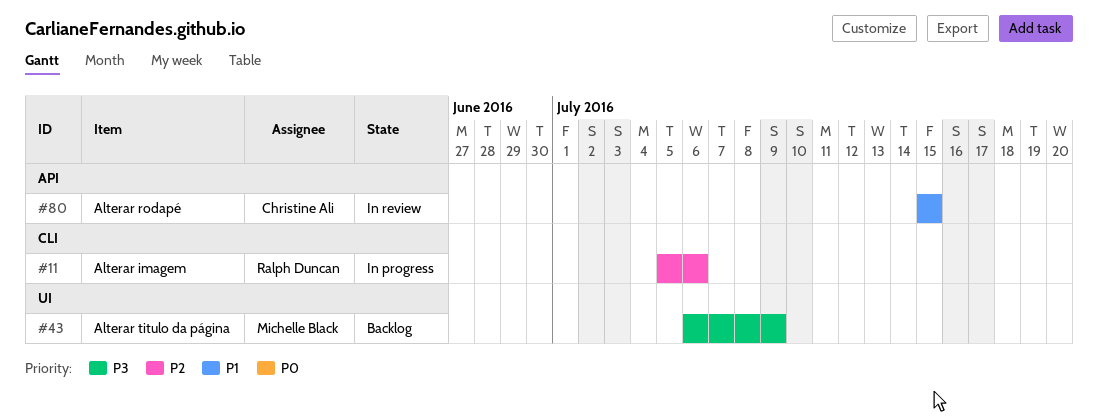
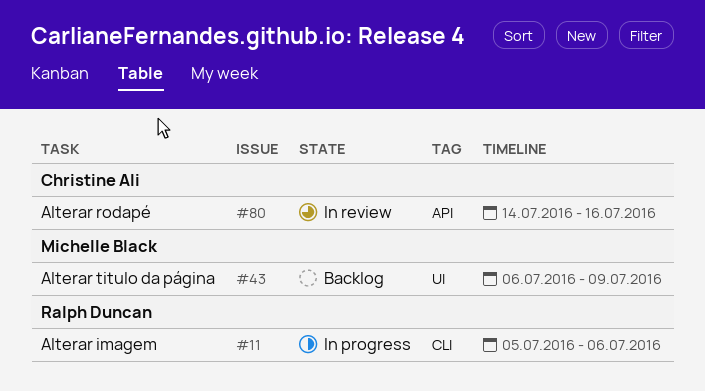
#80, start: Jul 15 -> Jul 14
#80, due: Jul 15 -> Jul 16

